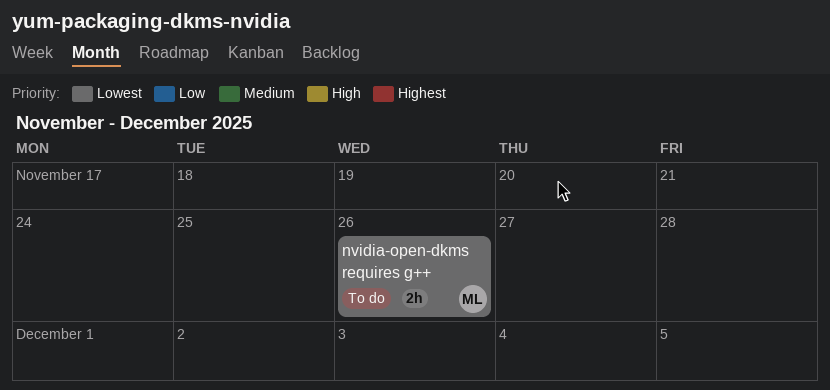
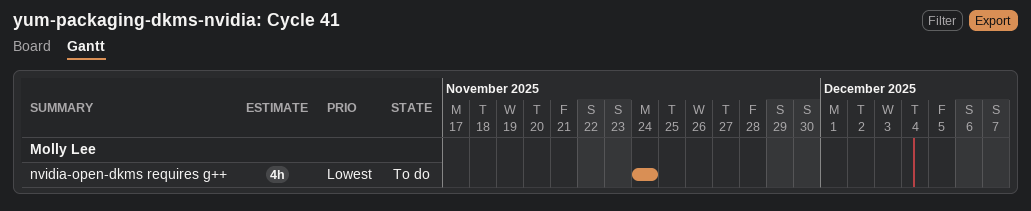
nvidia-open-dkms requires g++, estimate: 2h -> 4h
nvidia-open-dkms requires g++, due: Nov 26 -> Nov 24

